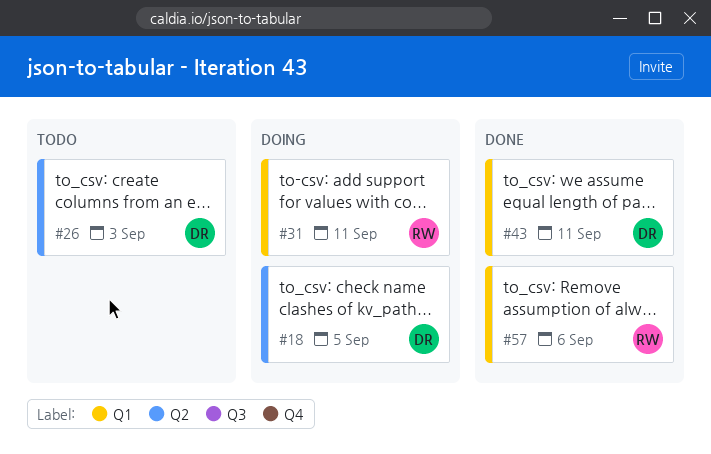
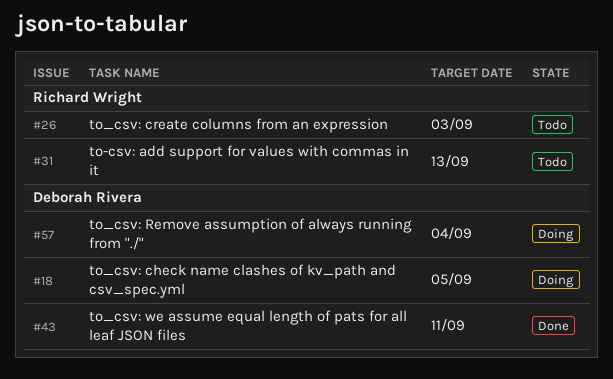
#26, owner: Deborah Rivera -> Richard Wright
#31, status: Doing -> Todo
#31, due: Sep 11 -> Sep 13
#57, status: Done -> Doing
#57, owner: Richard Wright -> Deborah Rivera
#57, due: Sep 6 -> Sep 4

